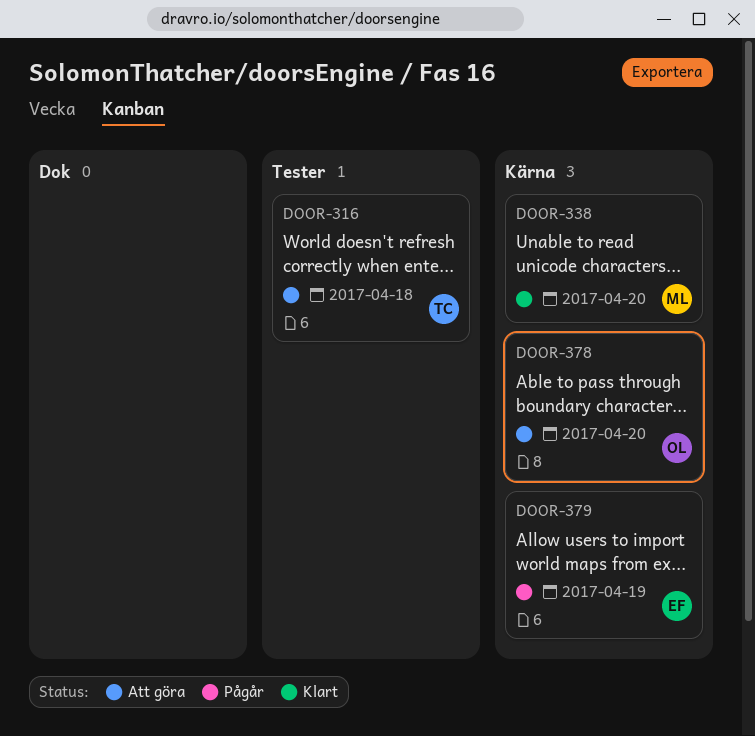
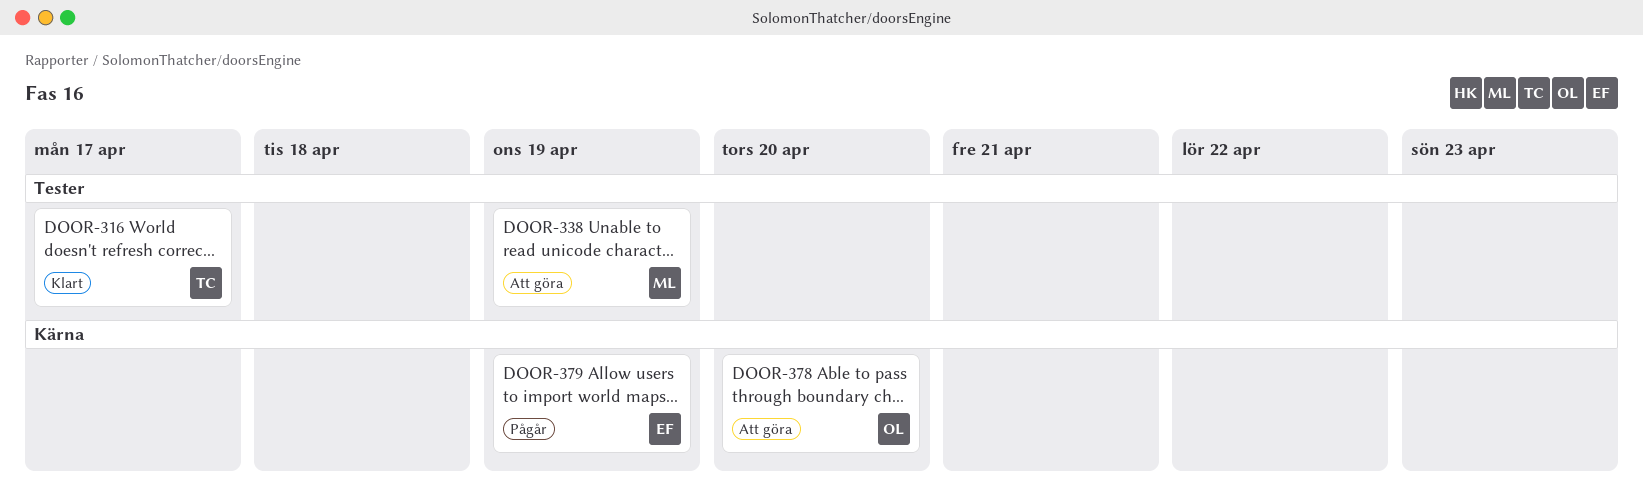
DOOR-316, status: Att göra -> Klart
DOOR-316, due: Apr 18 -> Apr 17
DOOR-338, status: Klart -> Att göra
DOOR-338, label: Kärna -> Tester
DOOR-338, due: Apr 20 -> Apr 19

